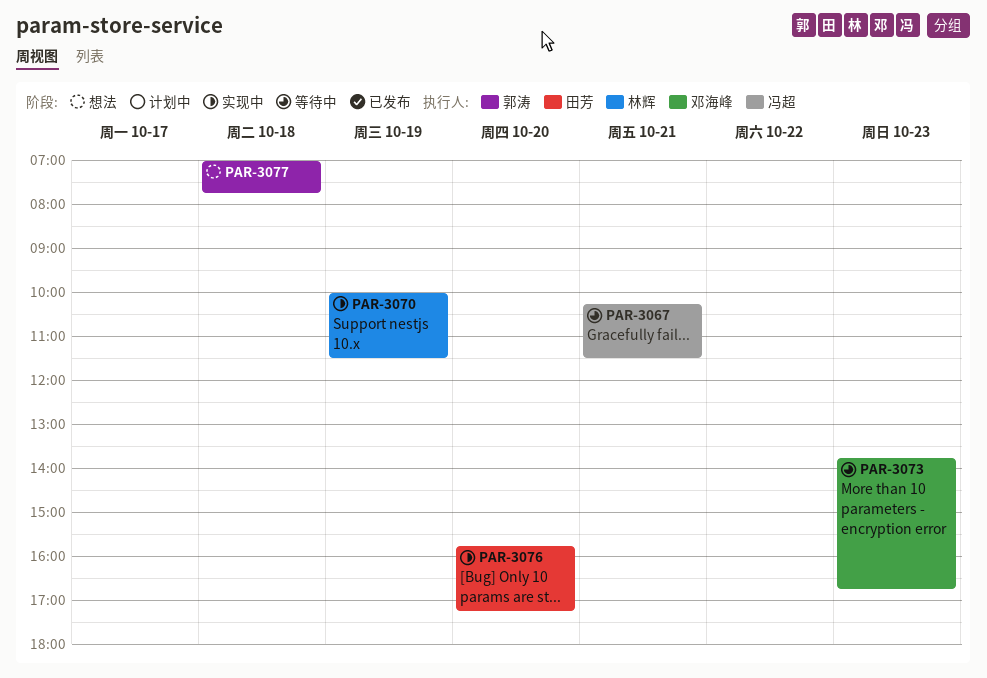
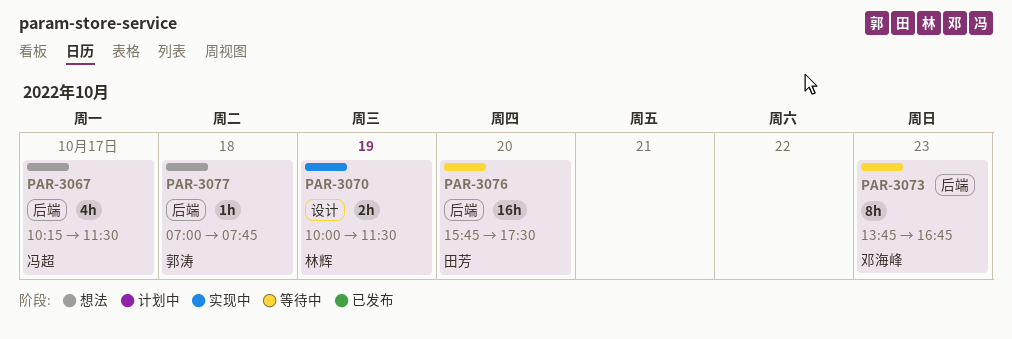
PAR-3067, status: 等待中 -> 想法
PAR-3067, day: Oct 21 -> Oct 17
PAR-3076, status: 实现中 -> 等待中
PAR-3076, ends: 17:15 -> 17:30

